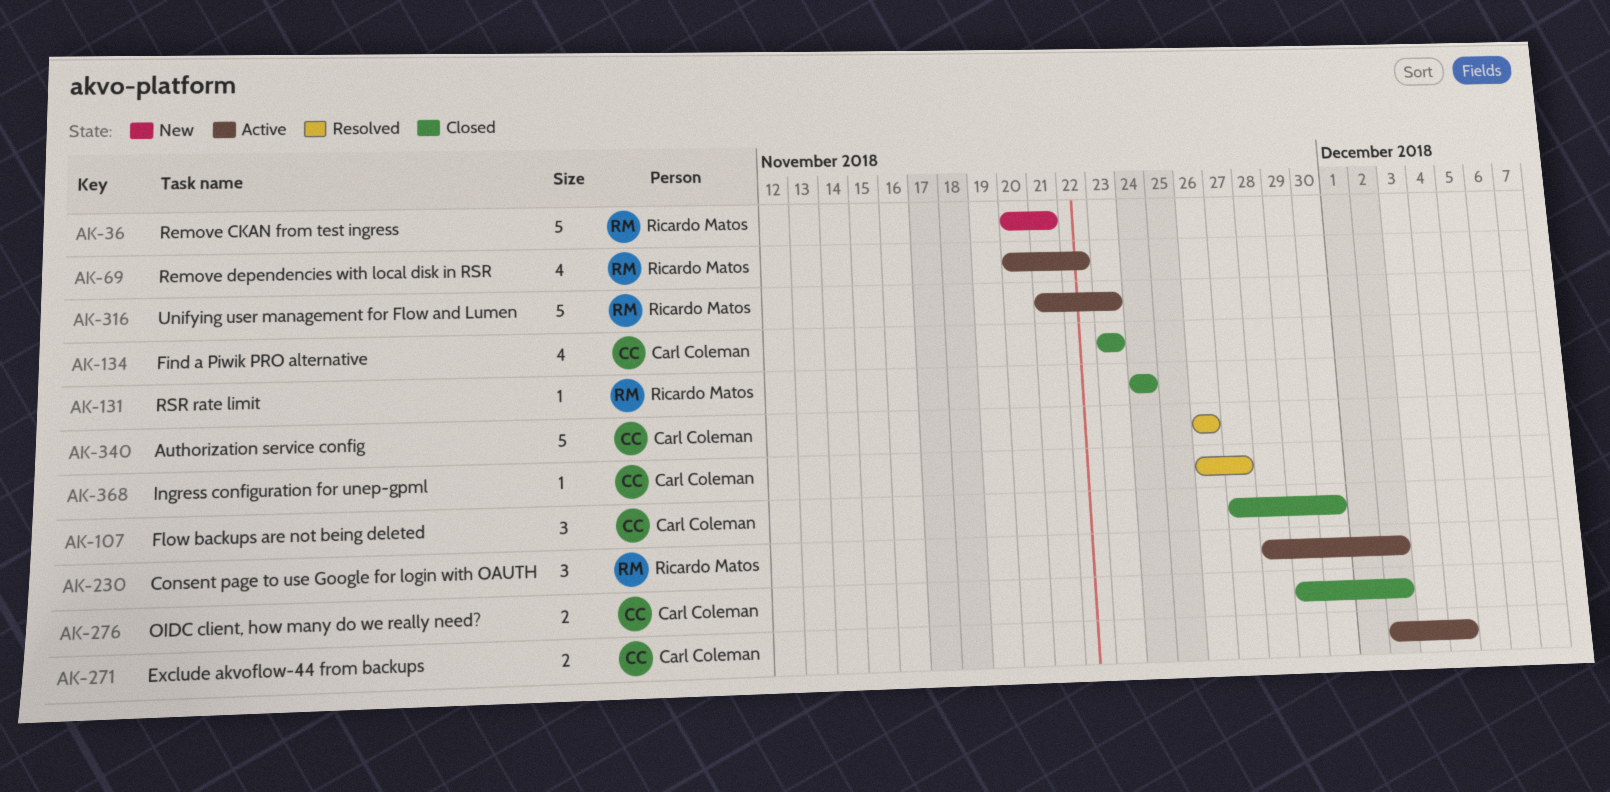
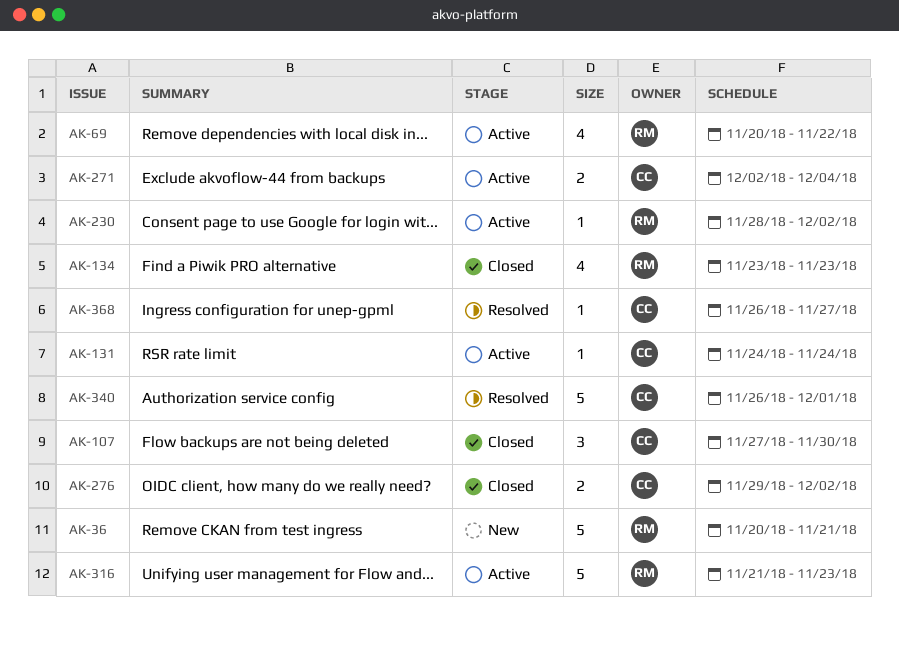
AK-131, status: Closed -> Active
AK-131, owner: Ricardo Matos -> Carl Coleman
AK-134, owner: Carl Coleman -> Ricardo Matos
AK-230, estimate: 3 -> 1
AK-340, due: Nov 26 -> Dec 1

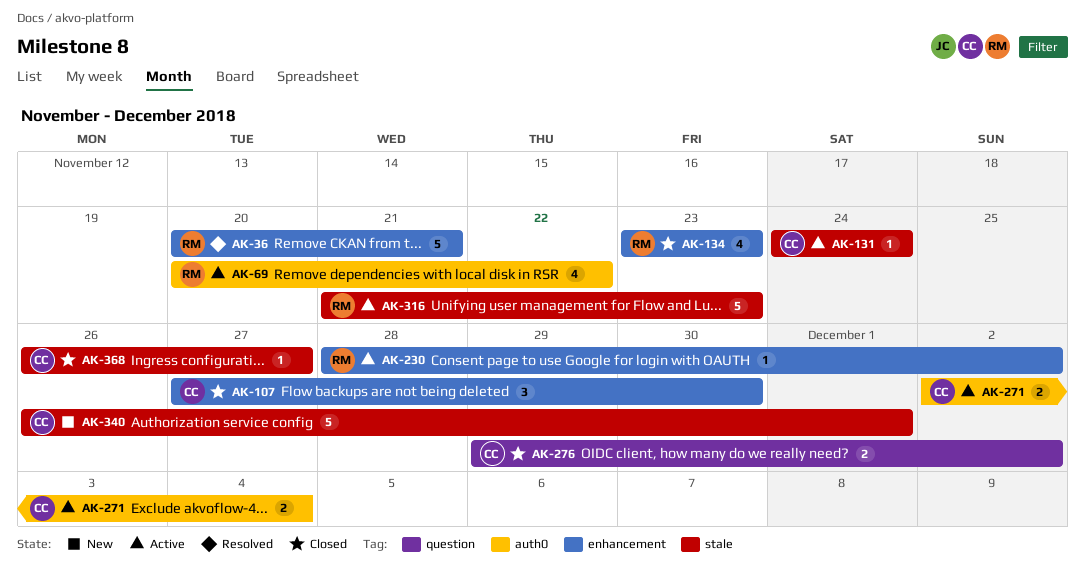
AK-36, status: New -> Resolved
AK-340, status: Resolved -> New
AK-368, status: Resolved -> Closed

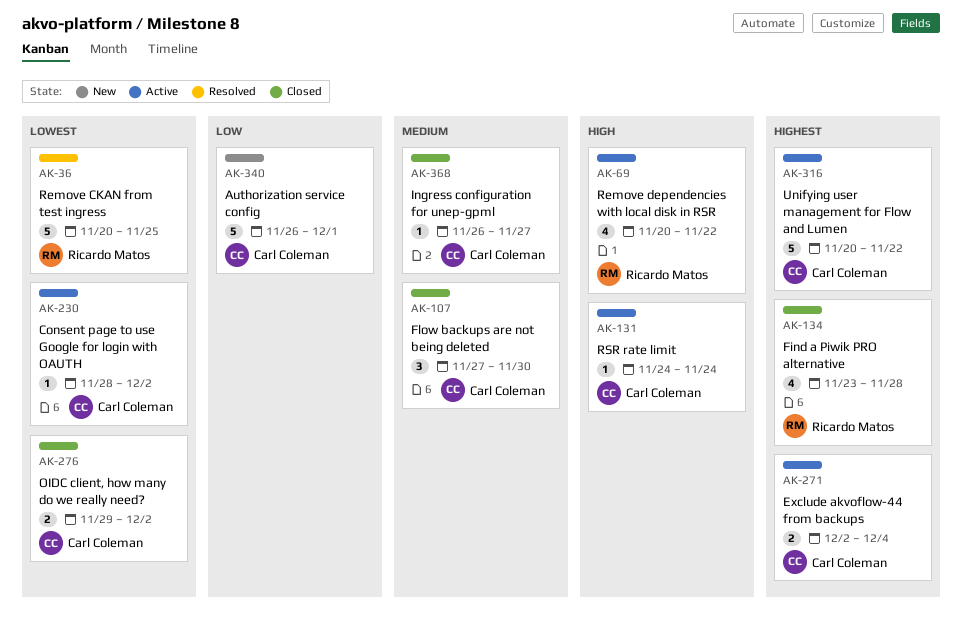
AK-36, due: Nov 21 -> Nov 25
AK-134, due: Nov 23 -> Nov 28
AK-230, owner: Ricardo Matos -> Carl Coleman
AK-316, owner: Ricardo Matos -> Carl Coleman
AK-316, start: Nov 21 -> Nov 20
AK-316, due: Nov 23 -> Nov 22

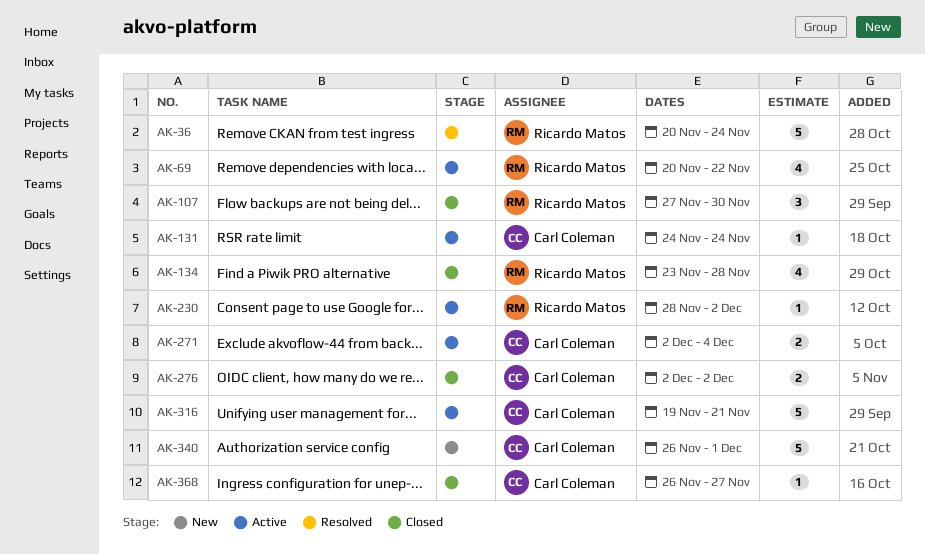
AK-36, due: Nov 25 -> Nov 24
AK-107, owner: Carl Coleman -> Ricardo Matos
AK-230, owner: Carl Coleman -> Ricardo Matos
AK-276, start: Nov 29 -> Dec 2
AK-316, start: Nov 20 -> Nov 19
AK-316, due: Nov 22 -> Nov 21

